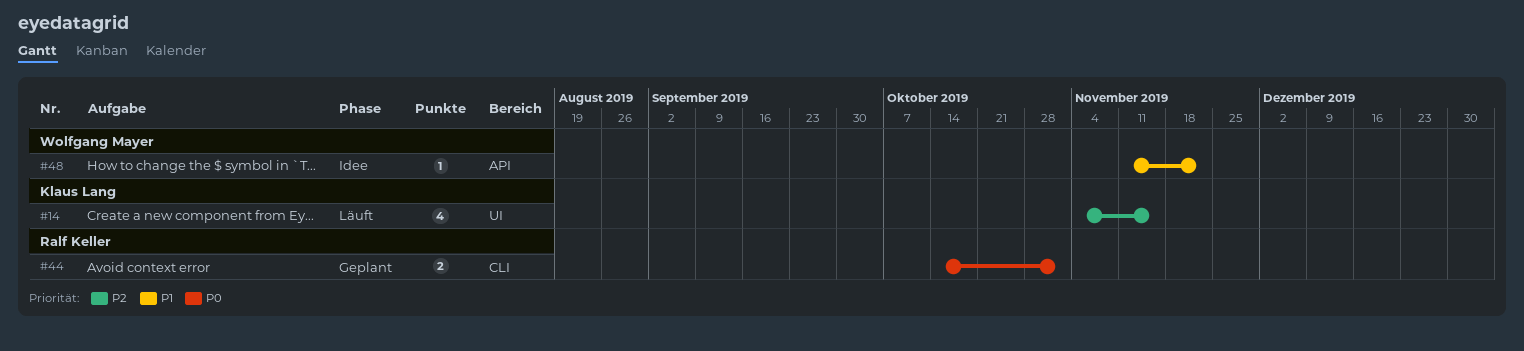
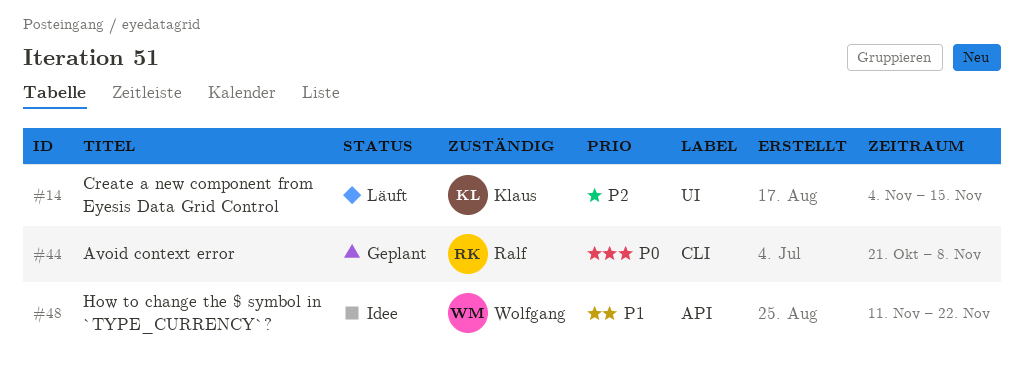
#44, start: Oct 14 -> Oct 21
#44, due: Nov 1 -> Nov 8

